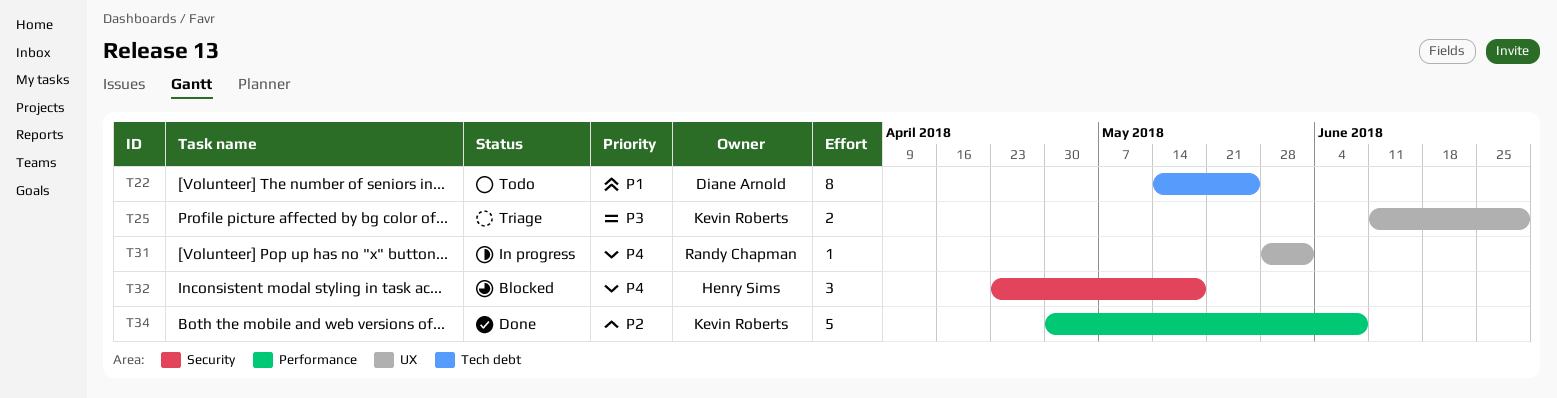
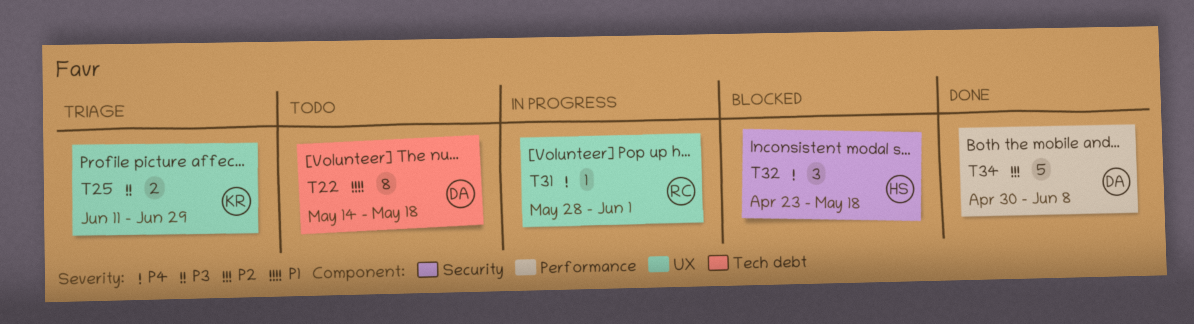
T22, due: May 25 -> May 18
T34, owner: Kevin Roberts -> Diane Arnold

